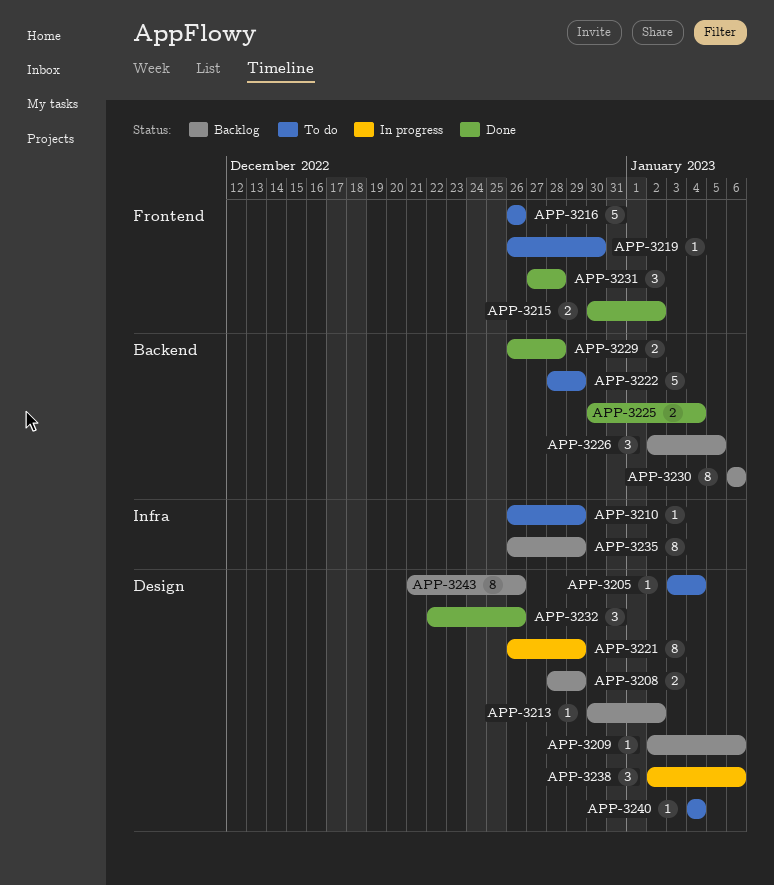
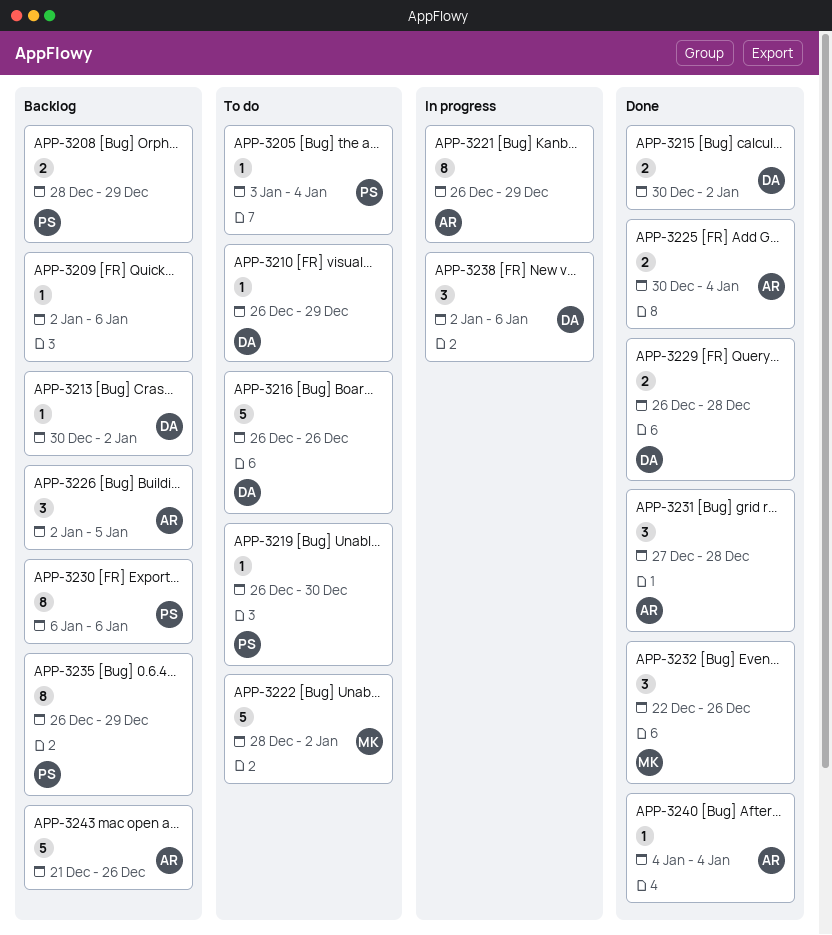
APP-3222, due: Dec 29 -> Jan 2
APP-3240, status: To do -> Done
APP-3243, estimate: 8 -> 5

